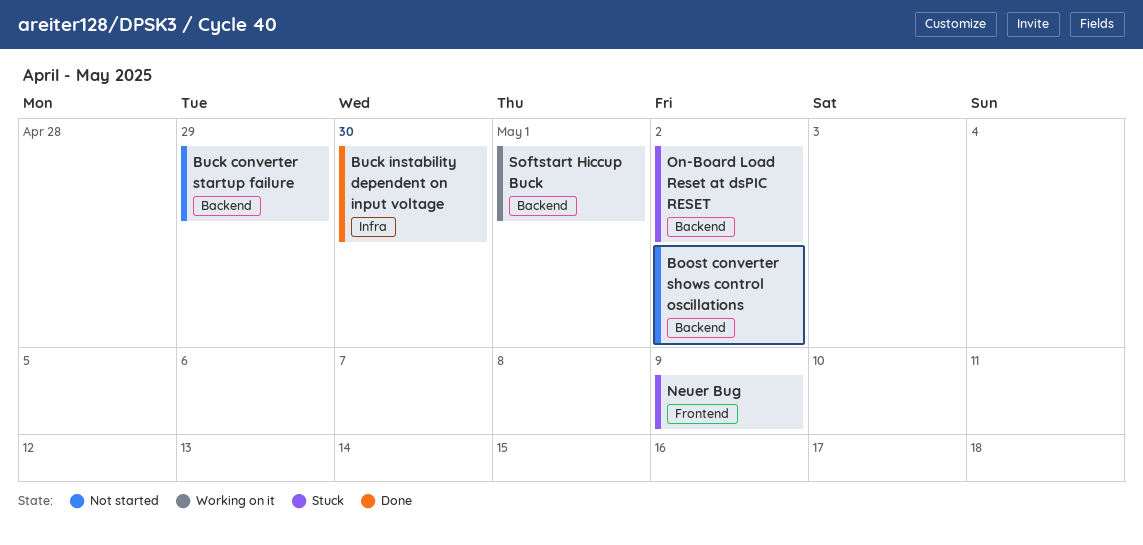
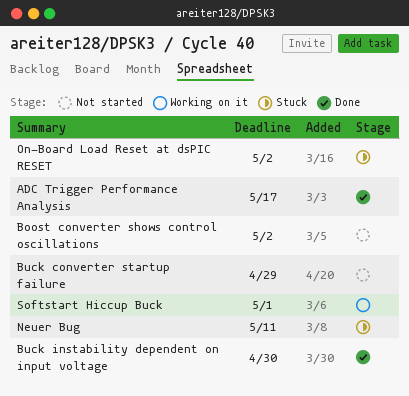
ADC Trigger Performance Analysis: none -> present
Neuer Bug, due: May 9 -> May 11

